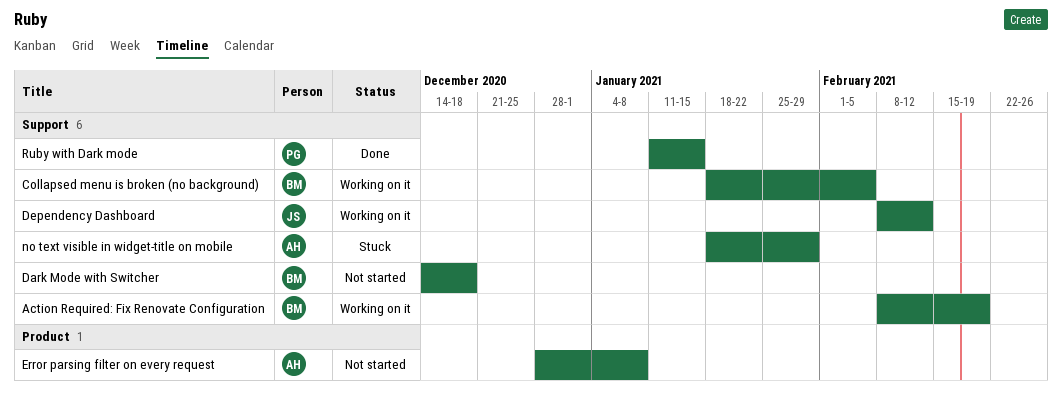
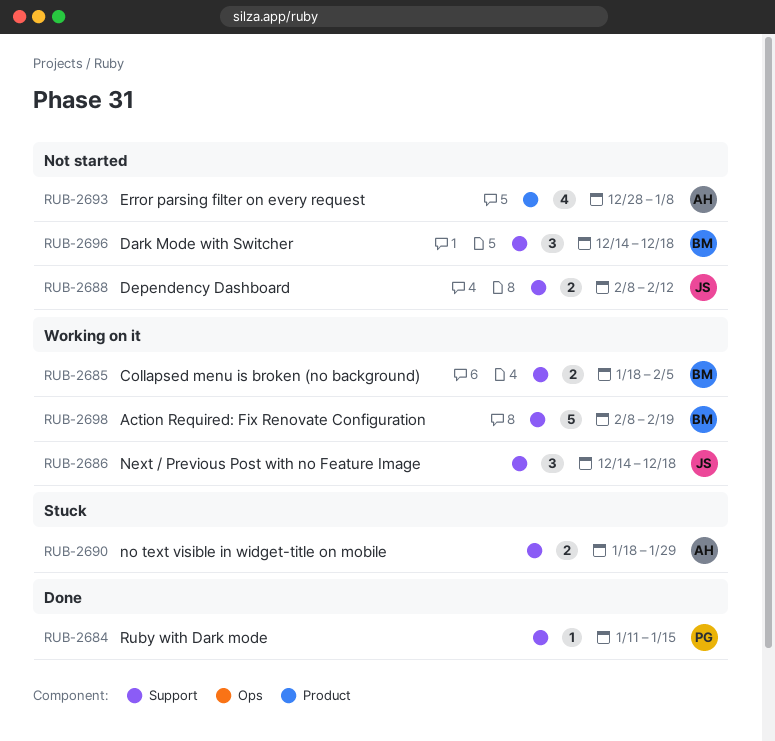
Dependency Dashboard, status: Working on it -> Not started
Next / Previous Post with no Feature Image: none -> present

